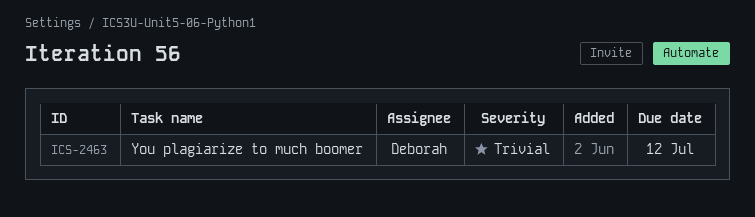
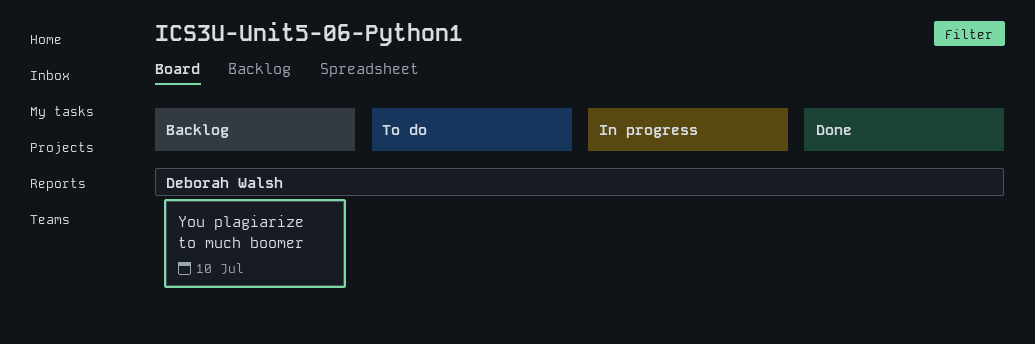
You plagiarize to much boomer, due: Jul 12 -> Jul 10

